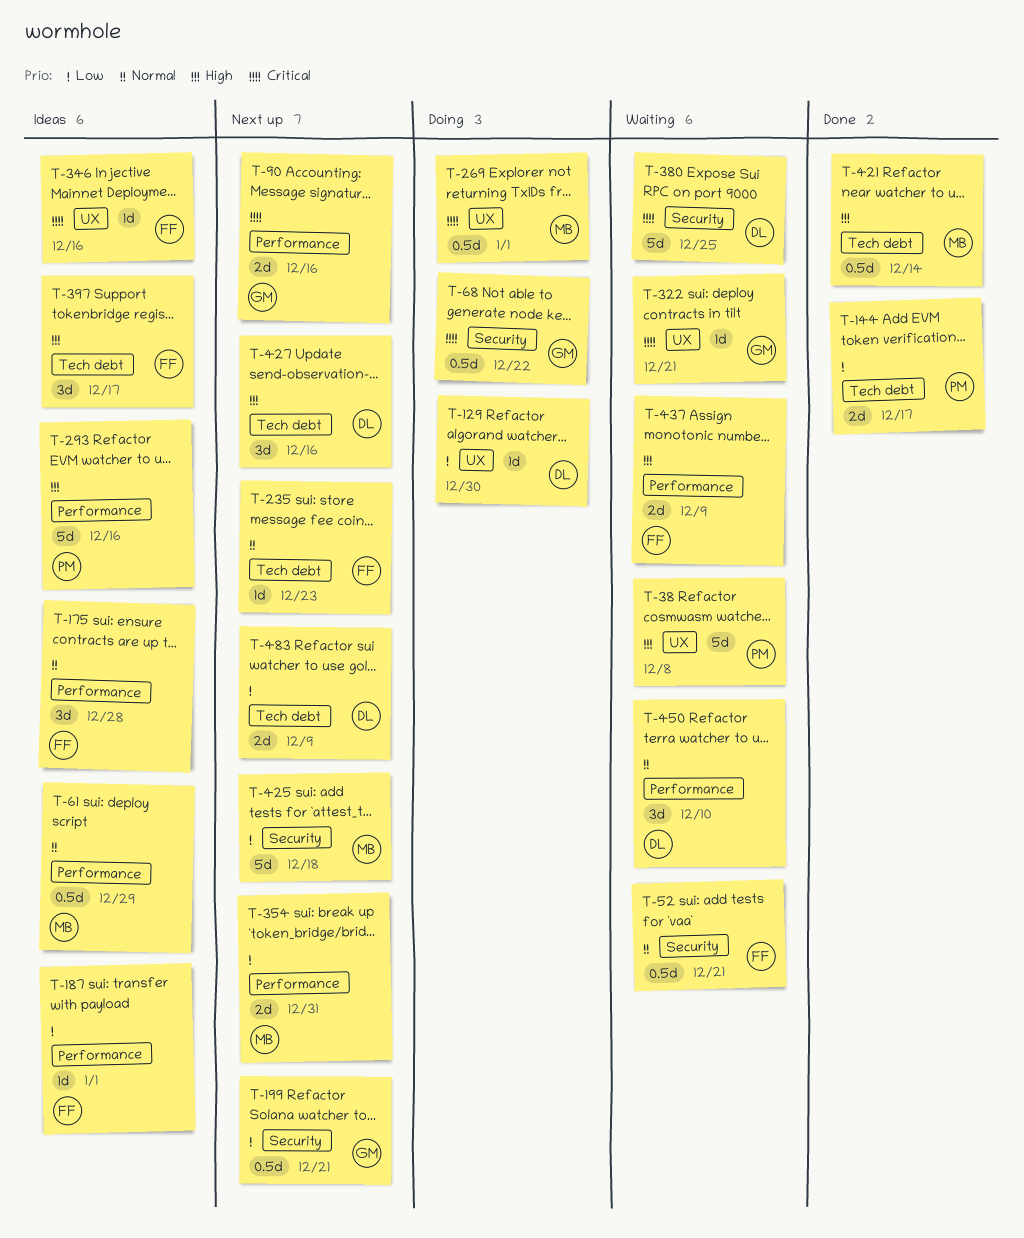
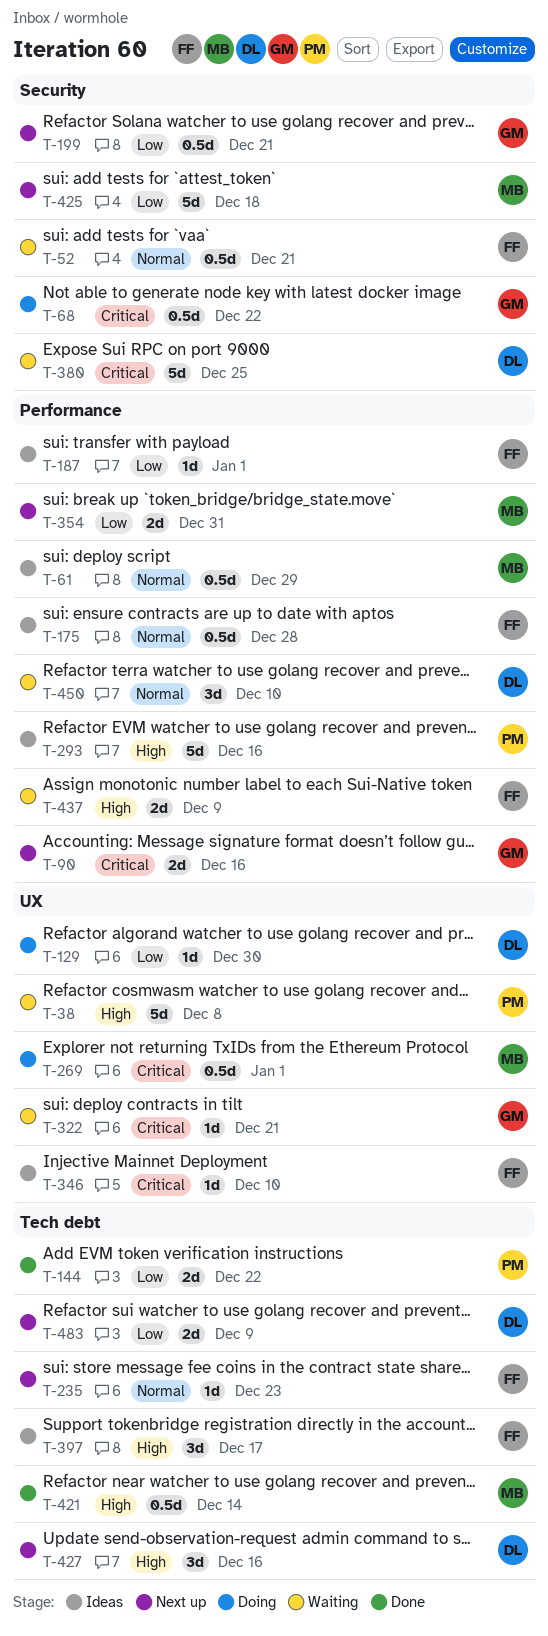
T-144, due: Dec 17 -> Dec 22
T-175, estimate: 3d -> 0.5d
T-346, due: Dec 16 -> Dec 10

